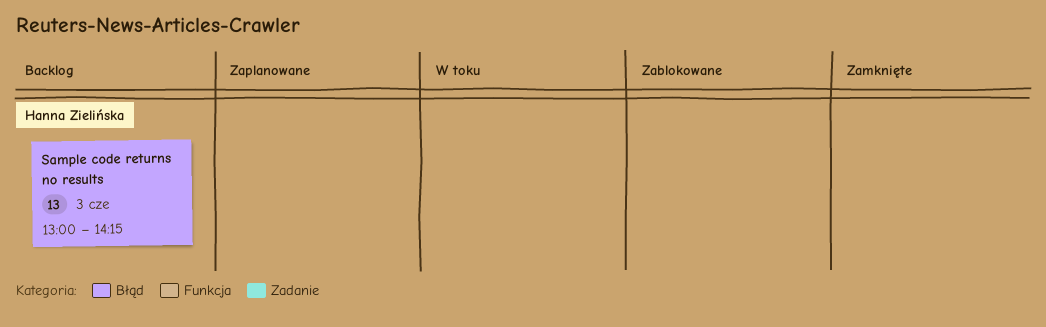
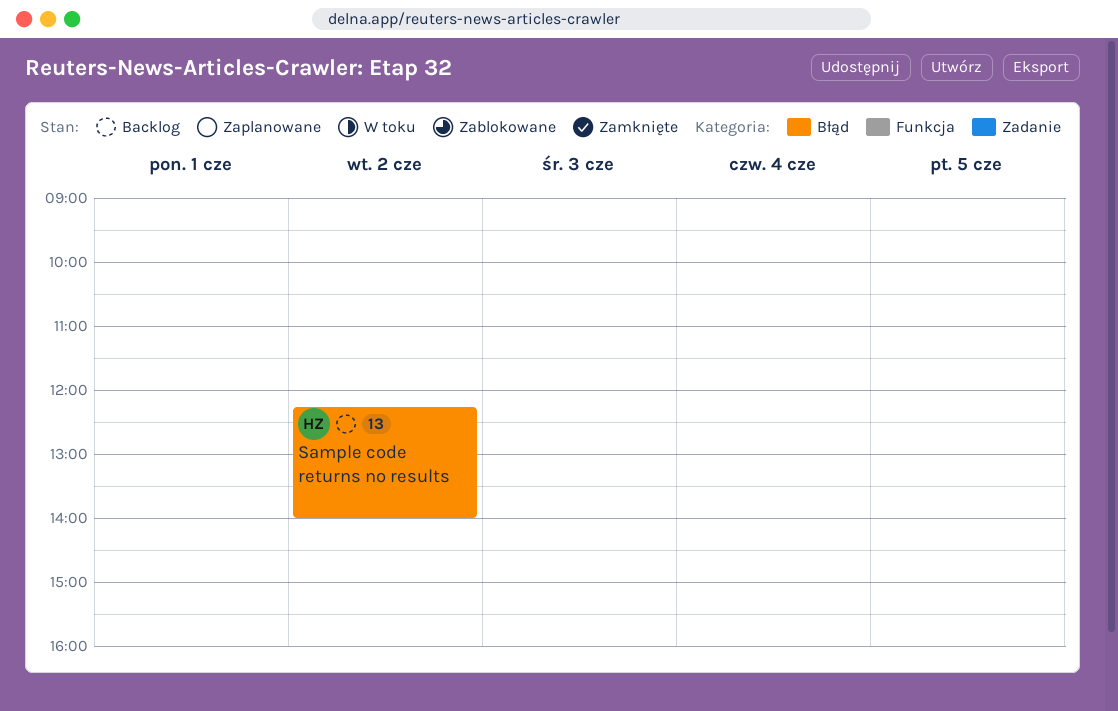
Sample code returns no results, day: Jun 3 -> Jun 2
Sample code returns no results, begins: 13:00 -> 12:15
Sample code returns no results, ends: 14:15 -> 14:00

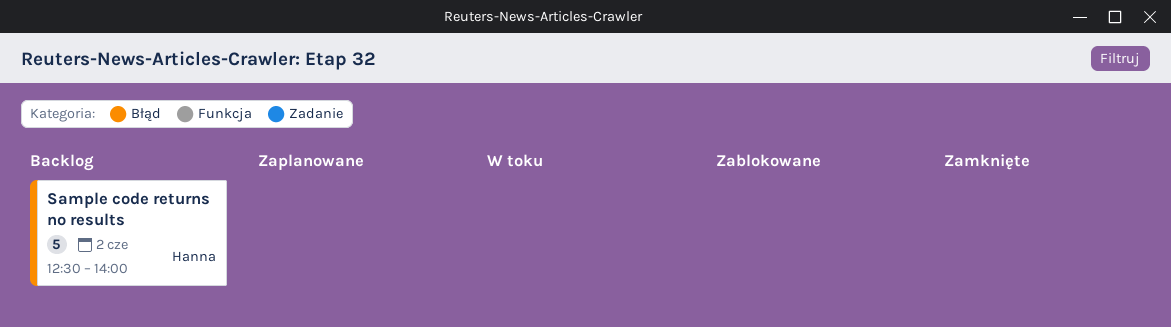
Sample code returns no results, estimate: 13 -> 5
Sample code returns no results, begins: 12:15 -> 12:30

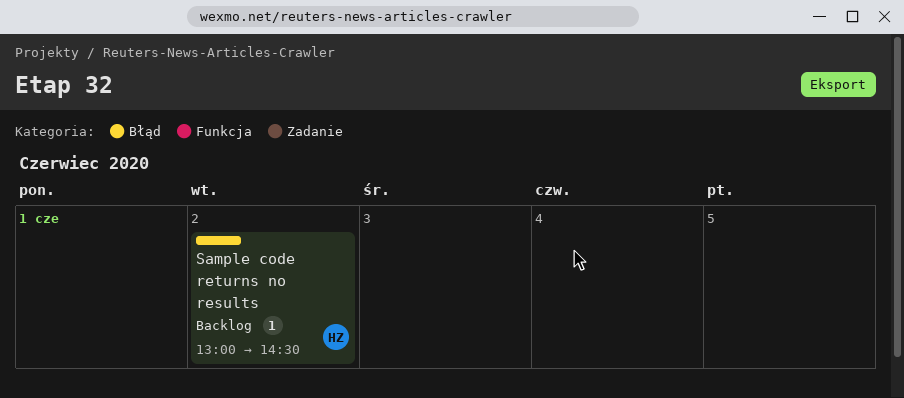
Sample code returns no results, estimate: 5 -> 1
Sample code returns no results, begins: 12:30 -> 13:00
Sample code returns no results, ends: 14:00 -> 14:30

